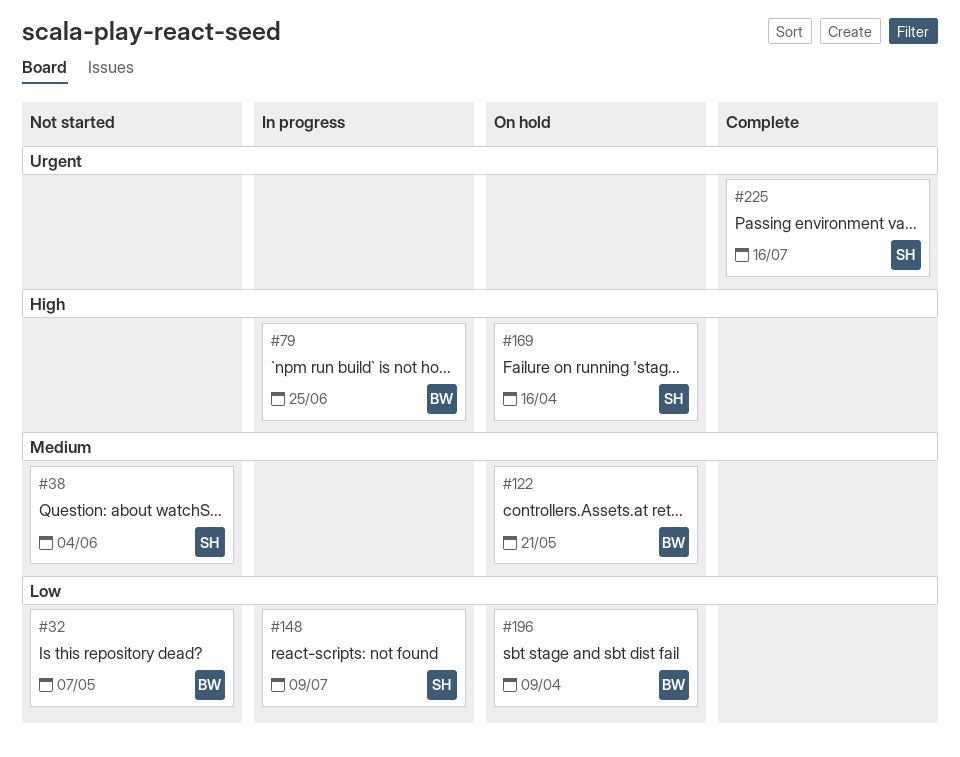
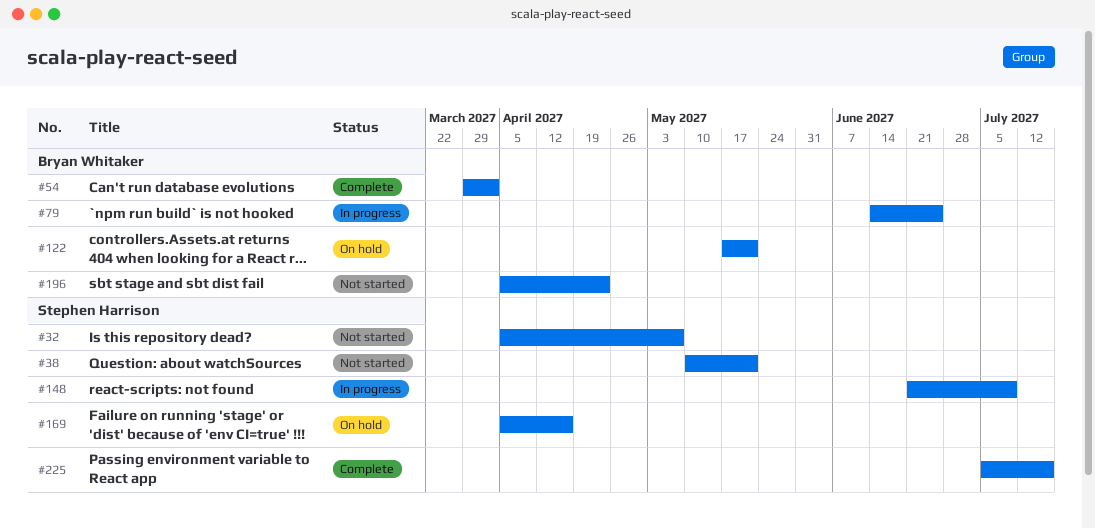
#32, owner: Bryan Whitaker -> Stephen Harrison
#38, due: Jun 4 -> May 21
#54: none -> present
#196, status: On hold -> Not started
#196, due: Apr 9 -> Apr 23

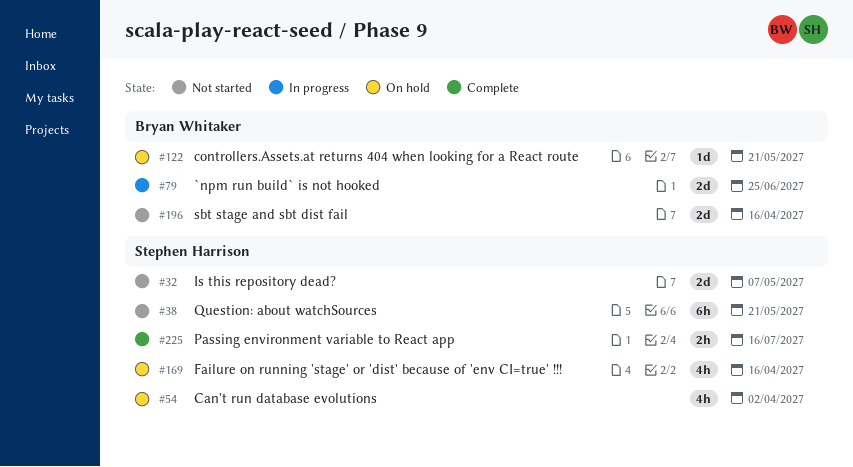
#54, status: Complete -> On hold
#54, owner: Bryan Whitaker -> Stephen Harrison
#148: present -> none
#196, due: Apr 23 -> Apr 16

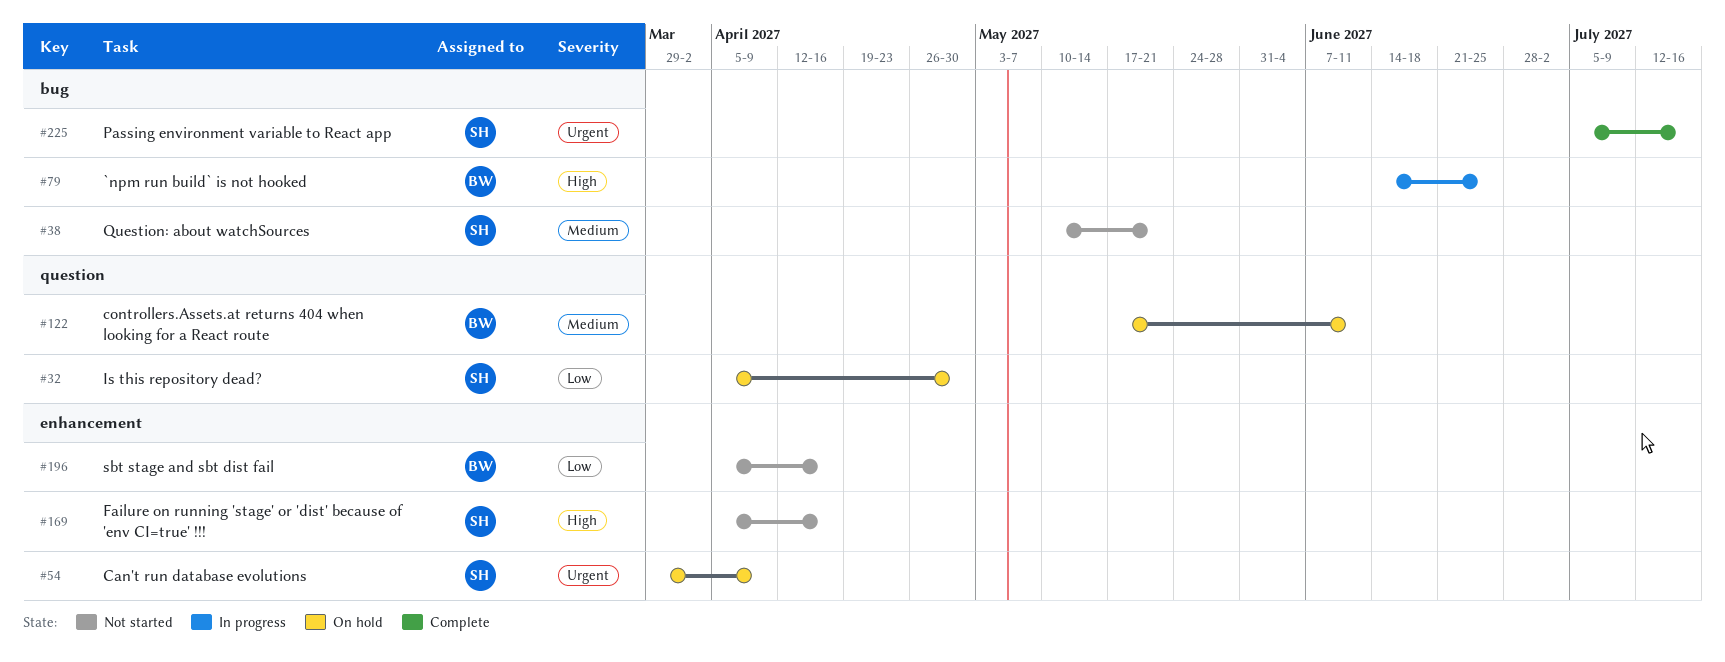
#32, status: Not started -> On hold
#32, due: May 7 -> Apr 30
#54, due: Apr 2 -> Apr 9
#122, due: May 21 -> Jun 11
#169, status: On hold -> Not started

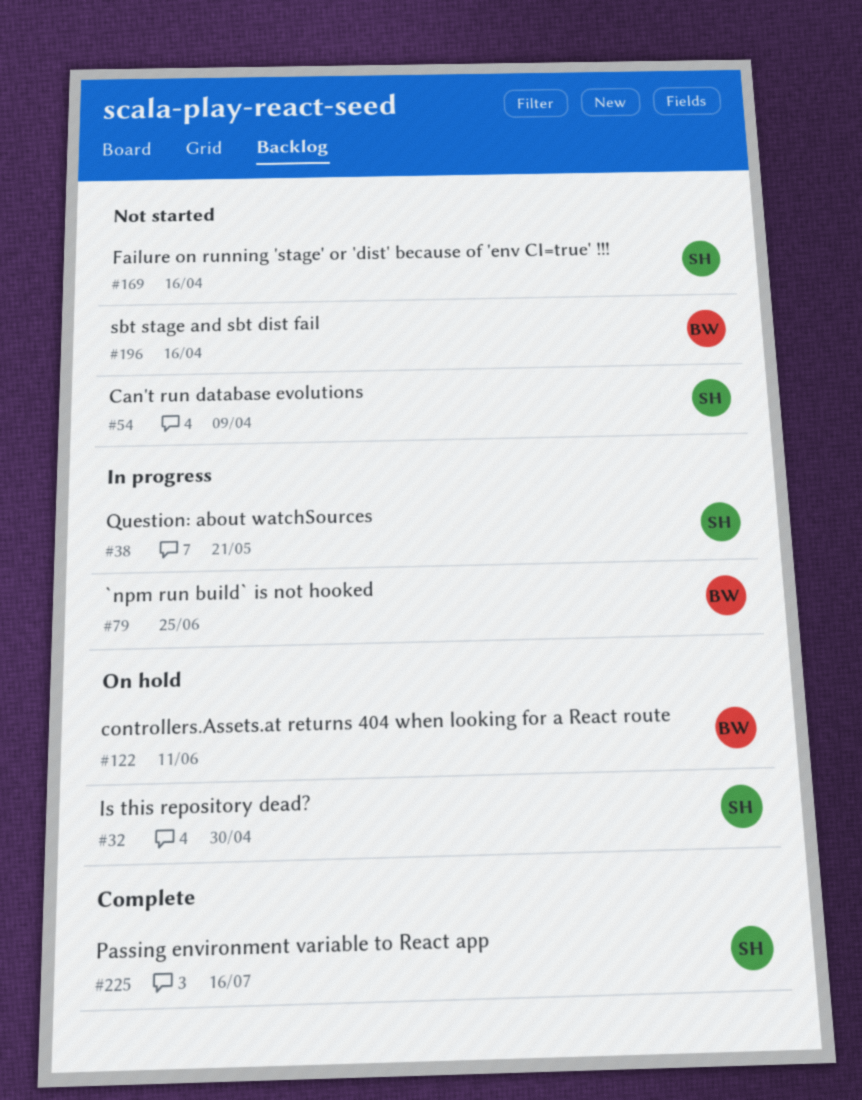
#38, status: Not started -> In progress
#54, status: On hold -> Not started

